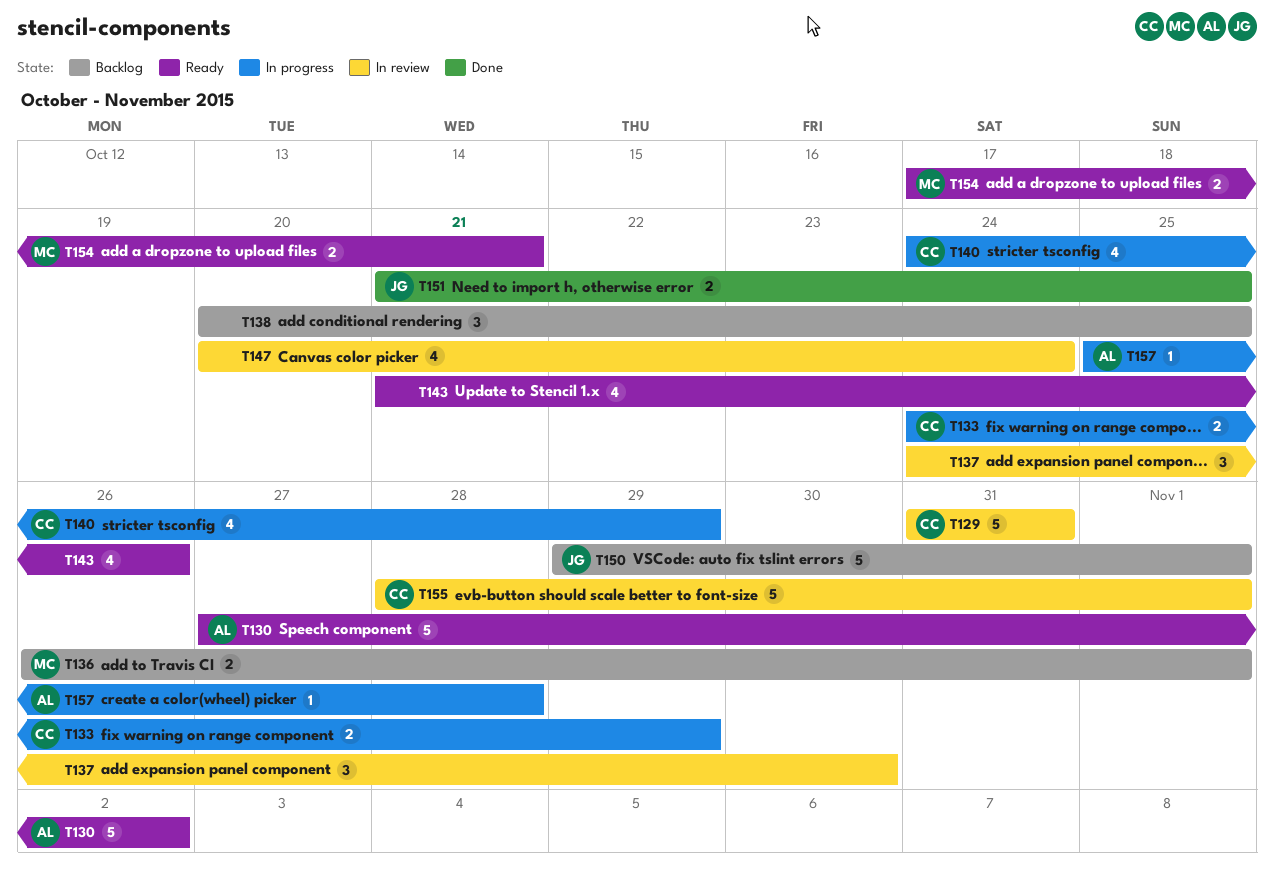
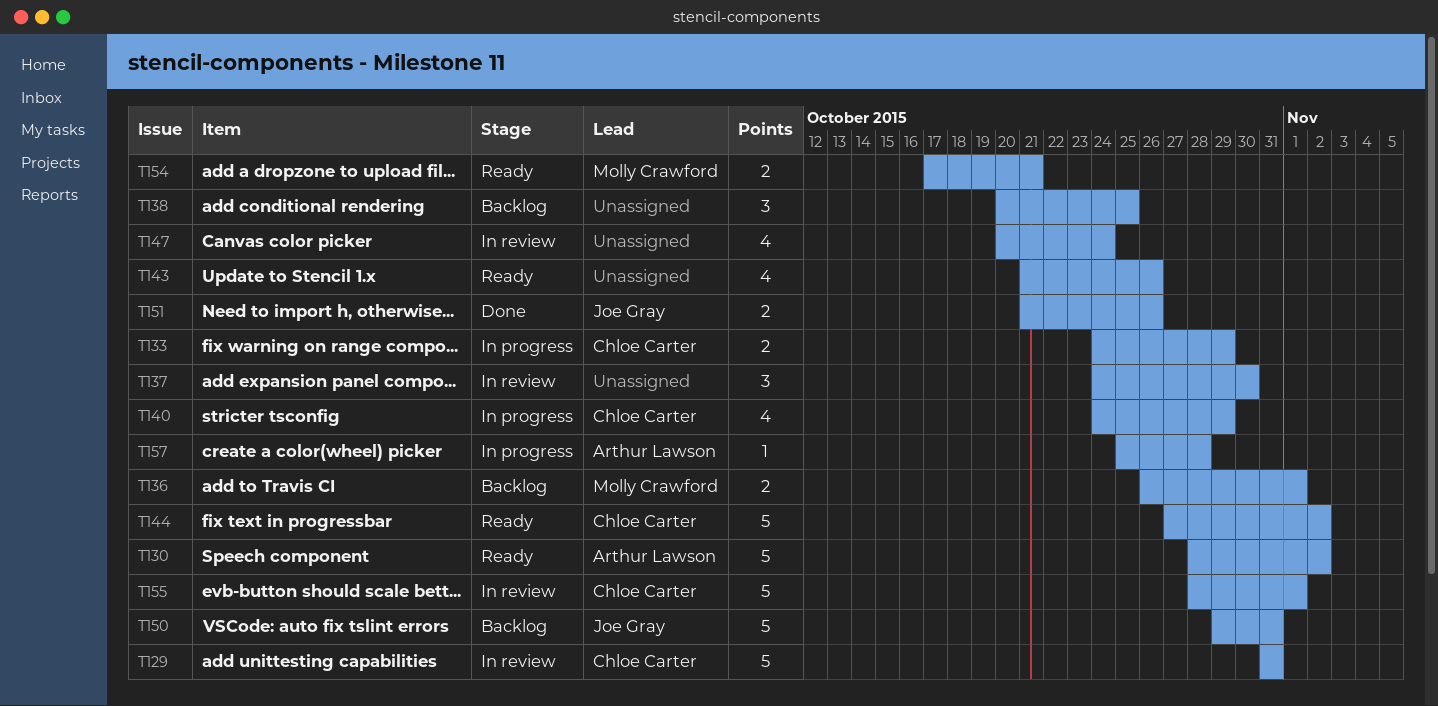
T130, start: Oct 27 -> Oct 28
T144: none -> present
T150, due: Nov 1 -> Oct 31
T151, due: Oct 25 -> Oct 26

